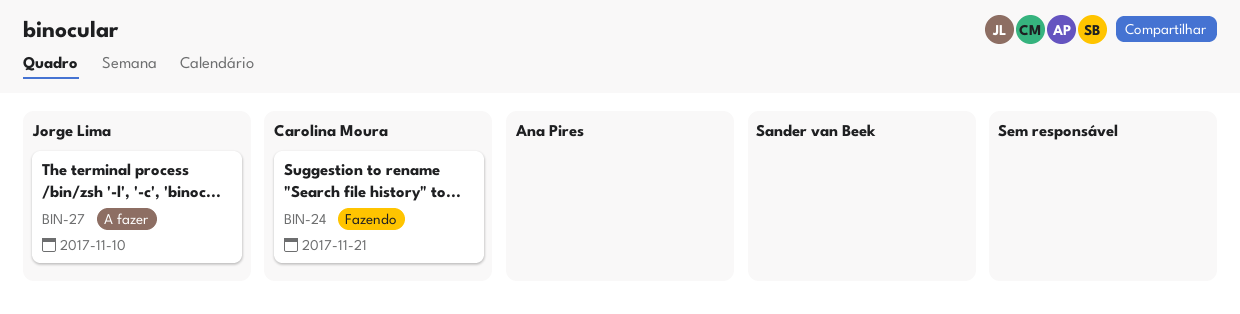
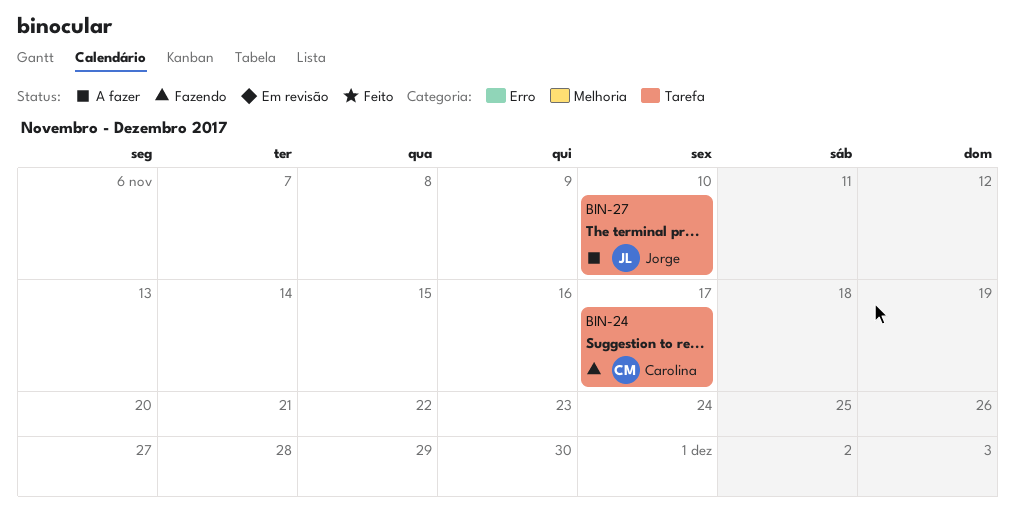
BIN-24, due: Nov 21 -> Nov 17

